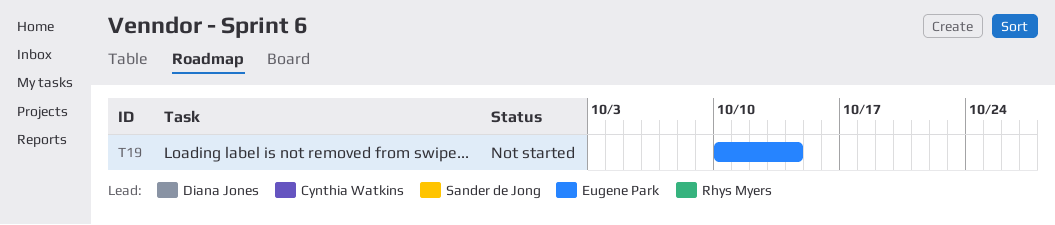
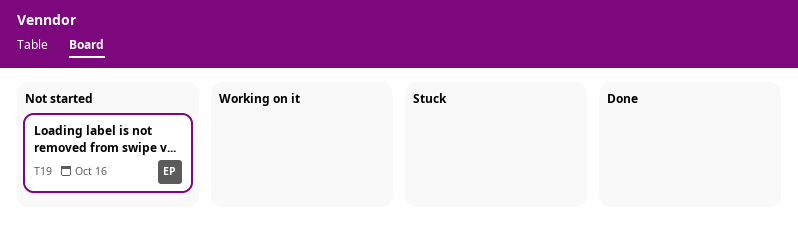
T19, due: Oct 14 -> Oct 16

